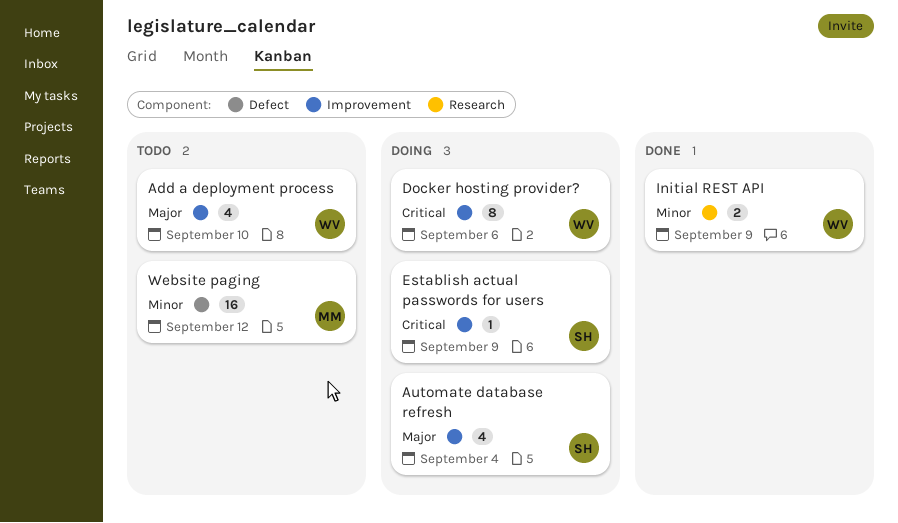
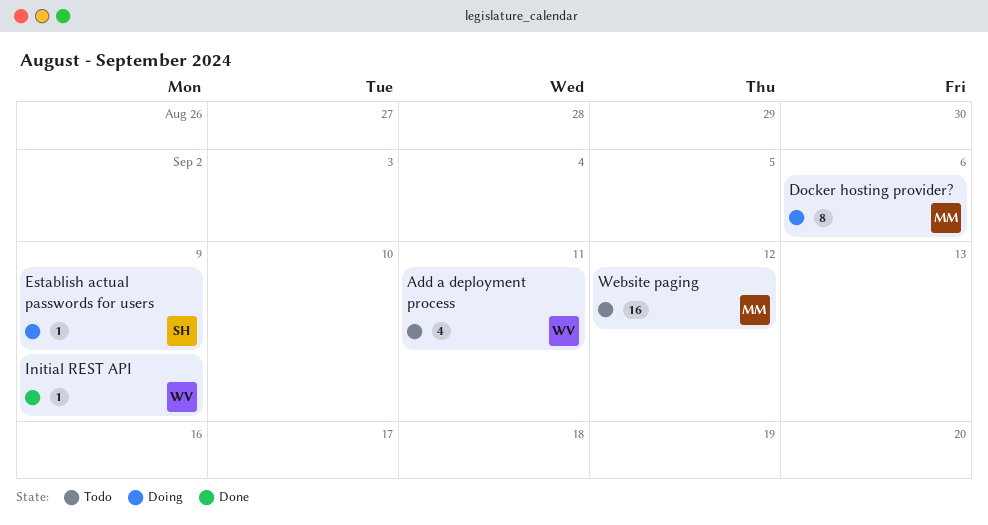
Add a deployment process, due: Sep 10 -> Sep 11
Automate database refresh: present -> none
Docker hosting provider?, owner: WV -> MM
Initial REST API, estimate: 2 -> 1

